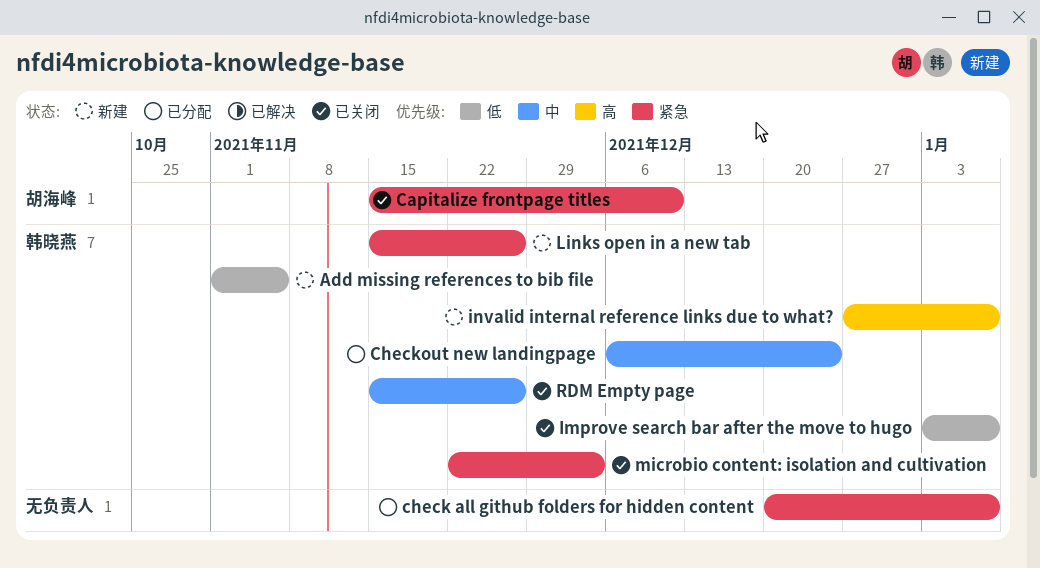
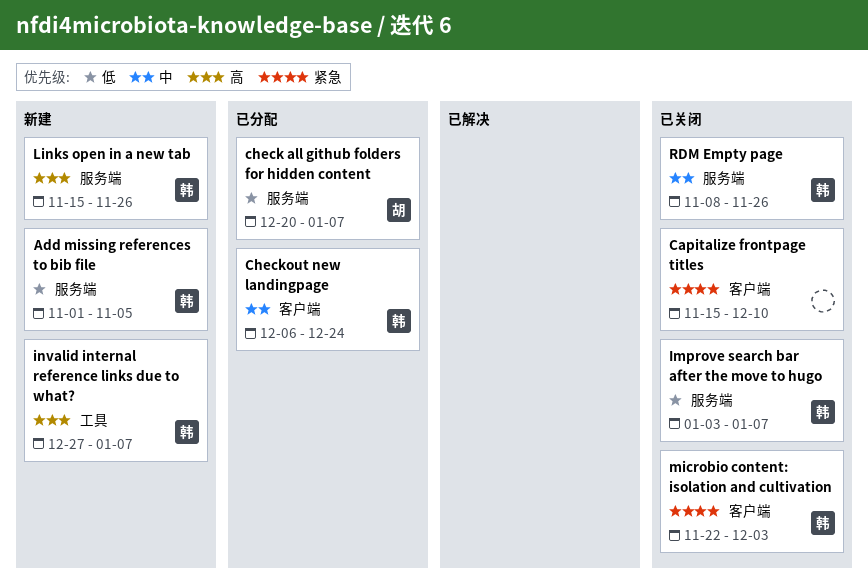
Capitalize frontpage titles, owner: 胡海峰 -> none
check all github folders for hidden content, owner: none -> 胡海峰
check all github folders for hidden content, priority: 紧急 -> 低
Links open in a new tab, priority: 紧急 -> 高
RDM Empty page, start: Nov 15 -> Nov 8

